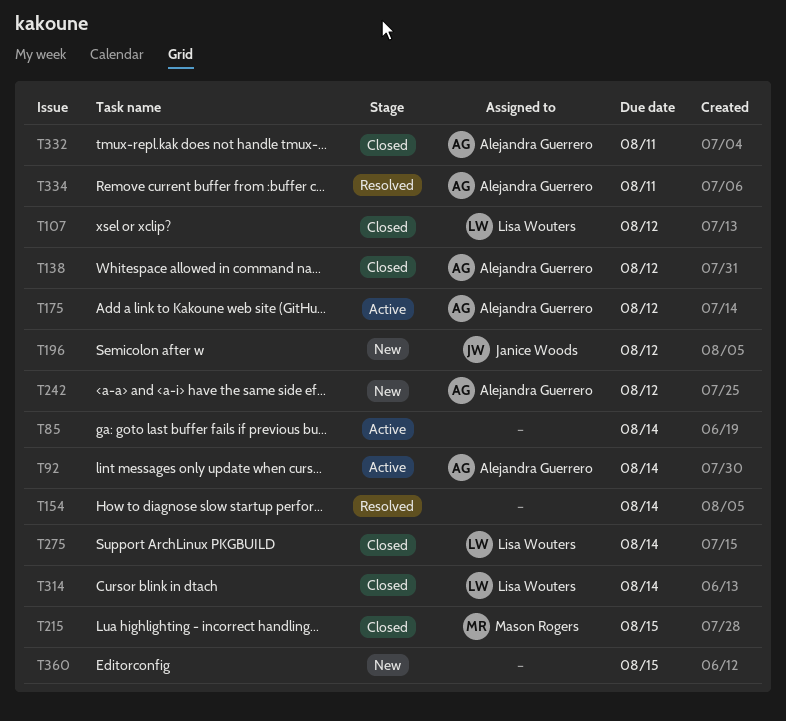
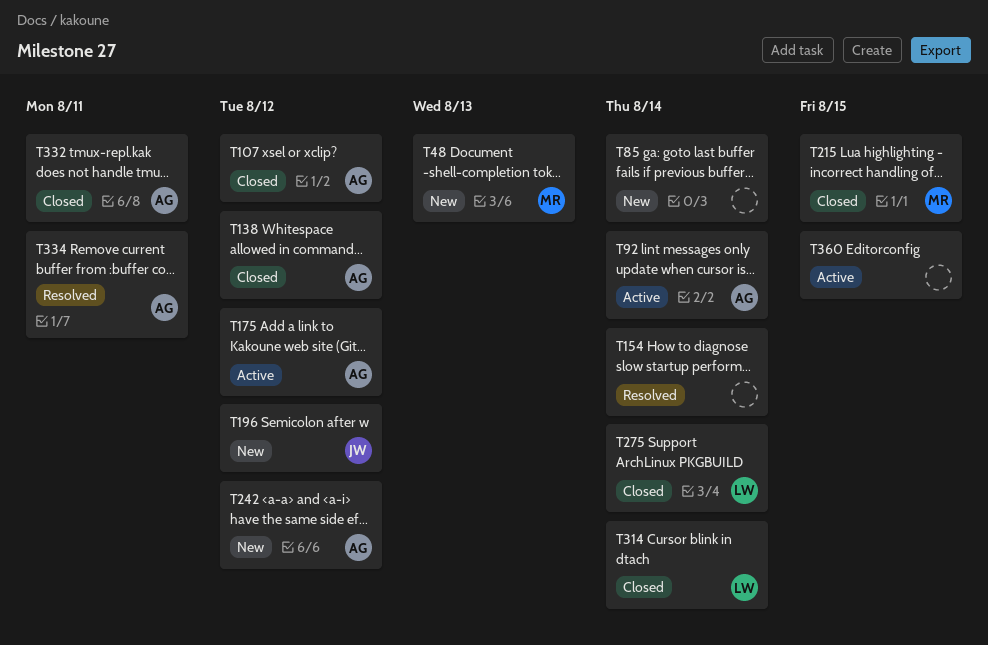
T48: none -> present
T85, status: Active -> New
T107, owner: Lisa Wouters -> Alejandra Guerrero
T360, status: New -> Active

